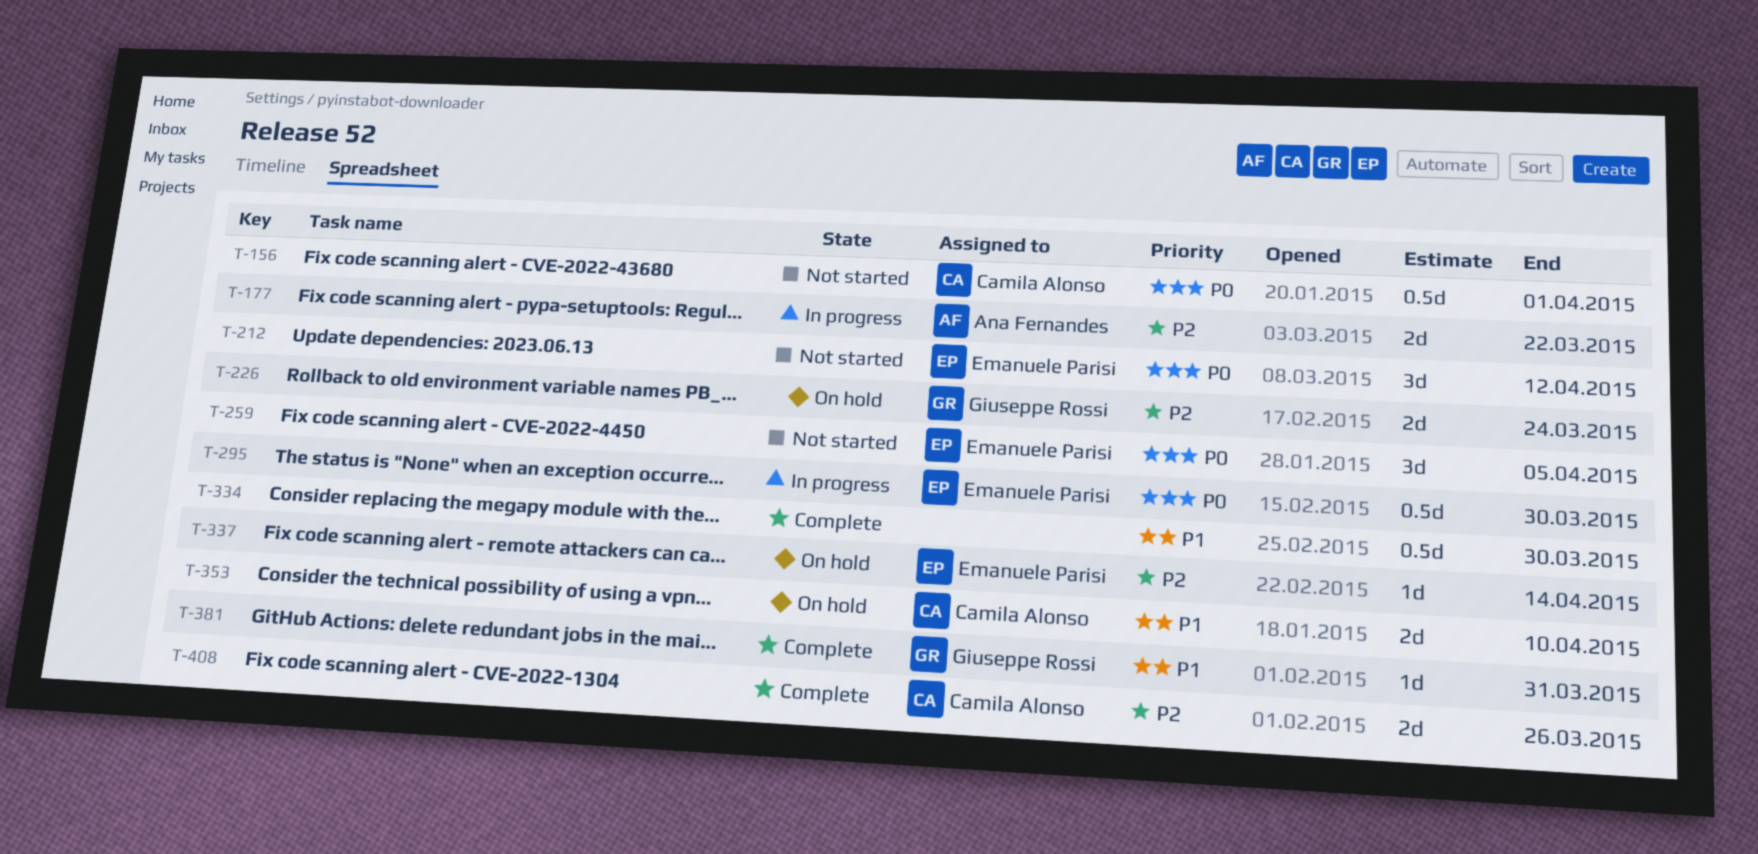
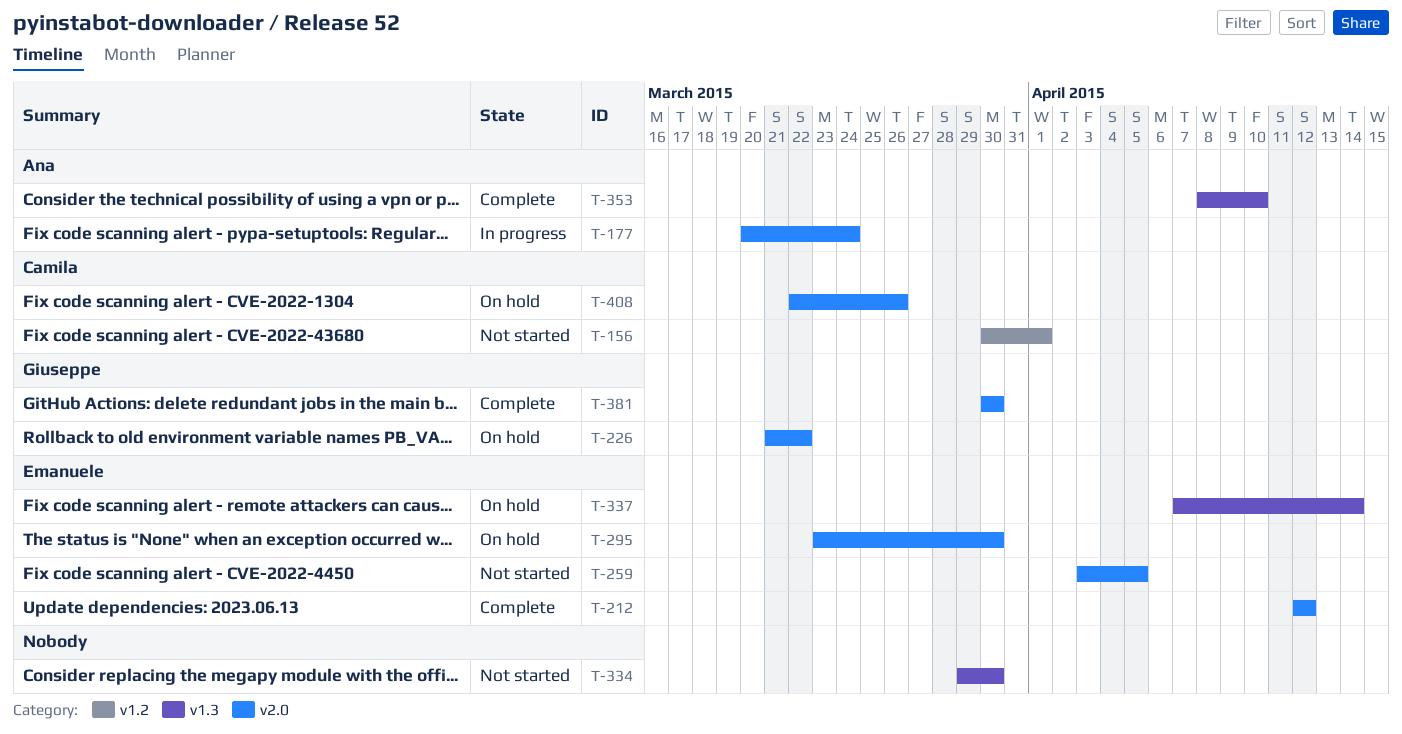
T-177, due: Mar 22 -> Mar 24
T-212, status: Not started -> Complete
T-226, due: Mar 24 -> Mar 22
T-295, status: In progress -> On hold
T-334, status: Complete -> Not started
T-353, status: On hold -> Complete
T-353, owner: Camila Alonso -> Ana Fernandes
T-381, due: Mar 31 -> Mar 30
T-408, status: Complete -> On hold

